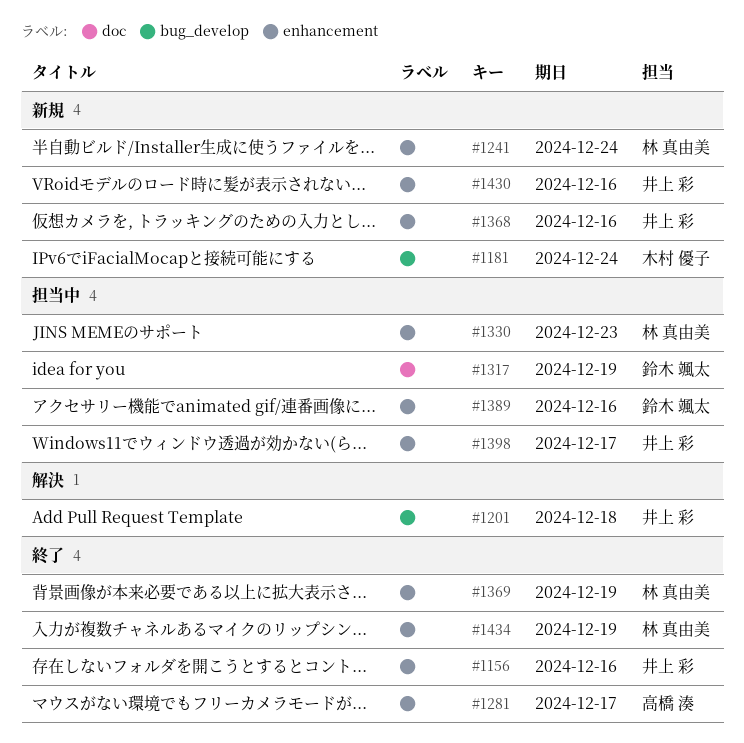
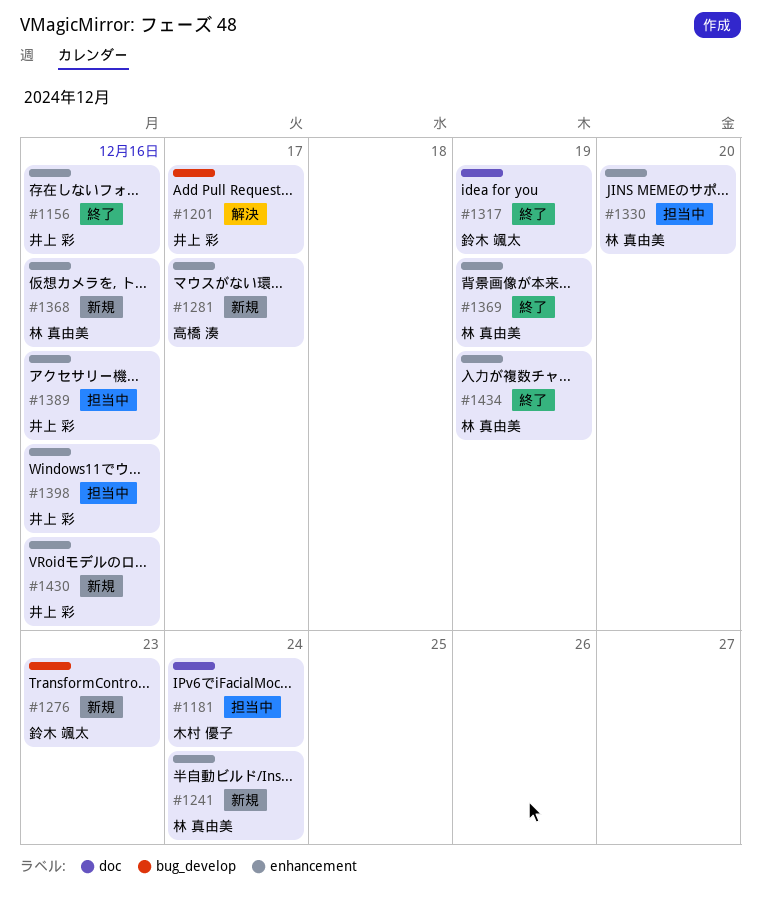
#1181, status: 新規 -> 担当中
#1181, label: bug_develop -> doc
#1201, due: Dec 18 -> Dec 17
#1276: none -> present
#1281, status: 終了 -> 新規
#1317, status: 担当中 -> 終了
#1330, due: Dec 23 -> Dec 20
#1368, owner: 井上 彩 -> 林 真由美
#1389, owner: 鈴木 颯太 -> 井上 彩
#1398, due: Dec 17 -> Dec 16

